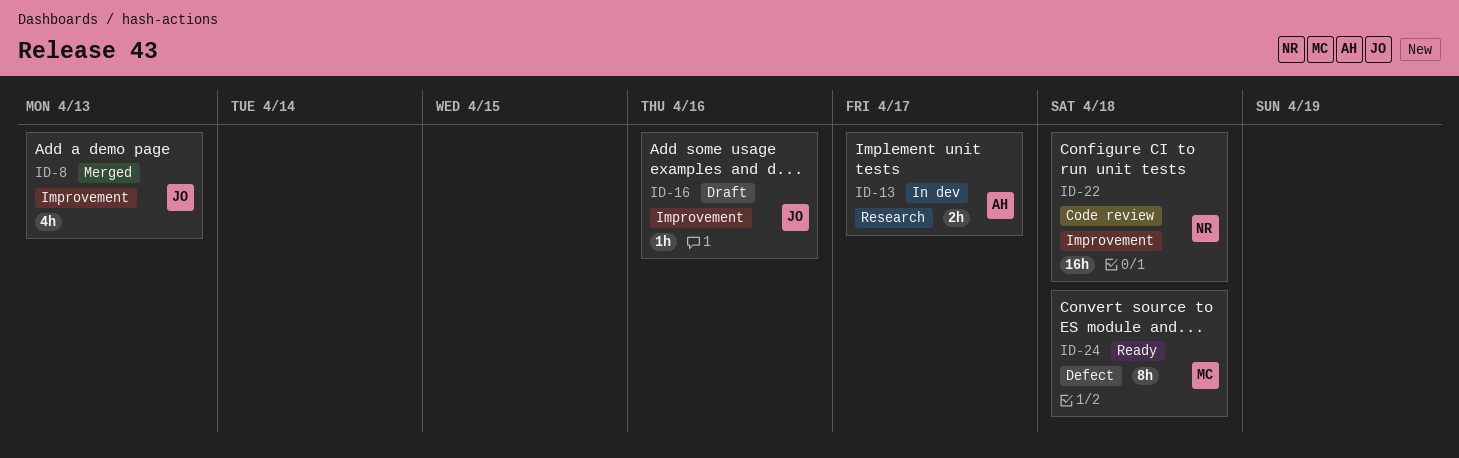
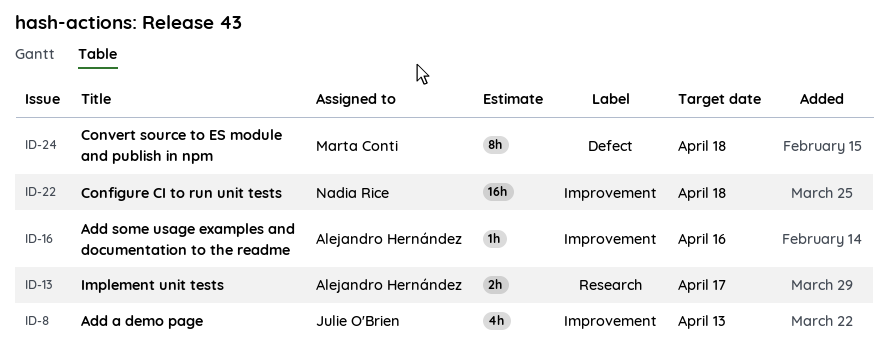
ID-16, owner: Julie O'Brien -> Alejandro Hernández

